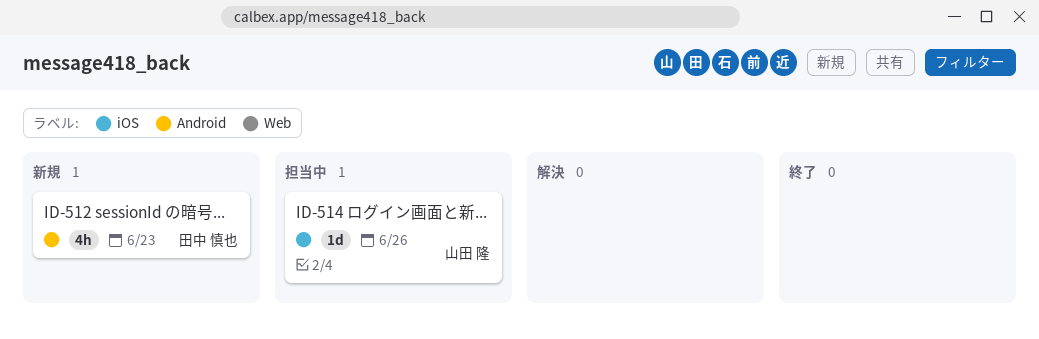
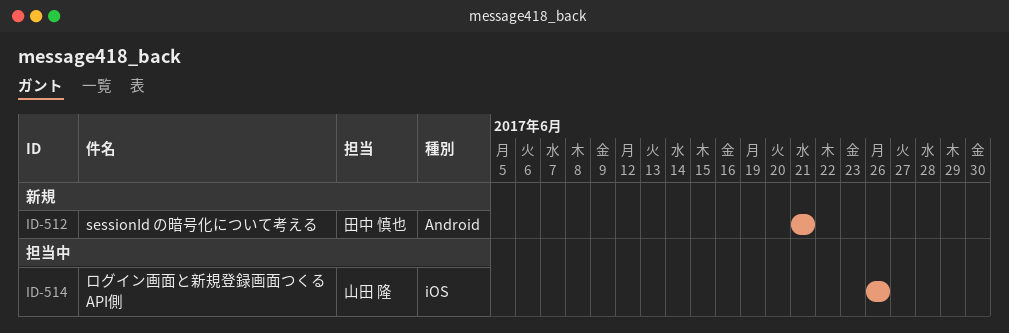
ID-512, due: Jun 23 -> Jun 21

